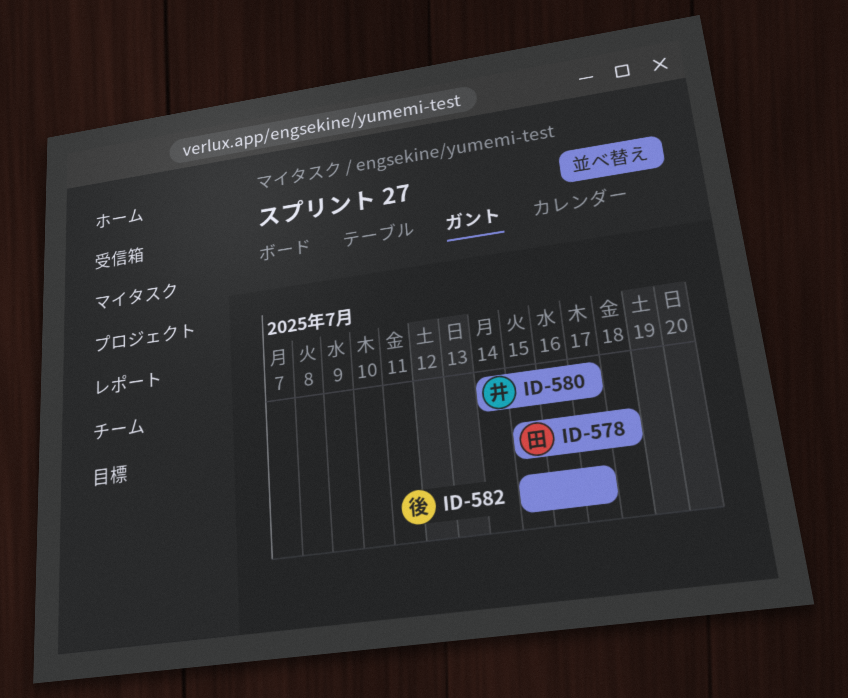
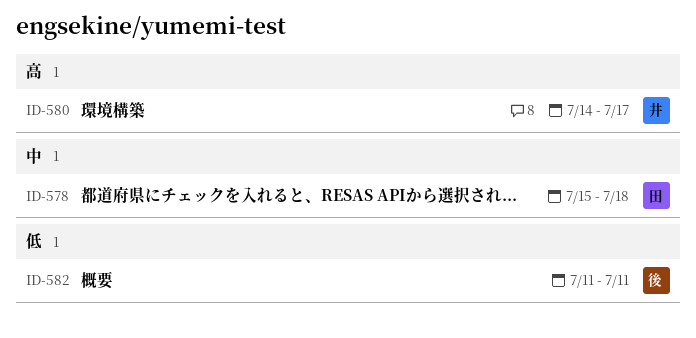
ID-582, start: Jul 15 -> Jul 11
ID-582, due: Jul 17 -> Jul 11

